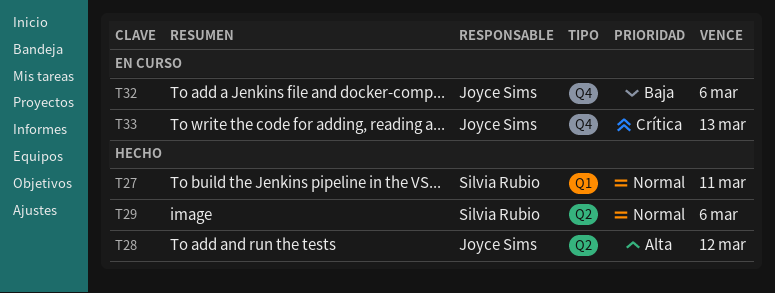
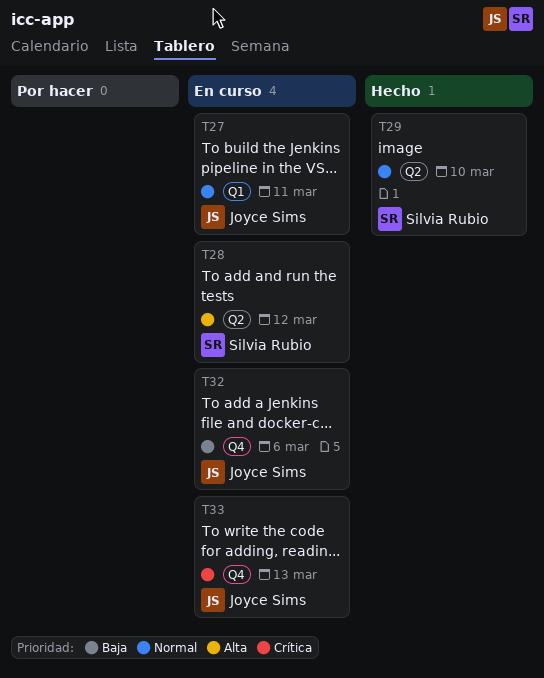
T27, status: Hecho -> En curso
T27, owner: Silvia Rubio -> Joyce Sims
T28, status: Hecho -> En curso
T28, owner: Joyce Sims -> Silvia Rubio
T29, due: Mar 6 -> Mar 10

